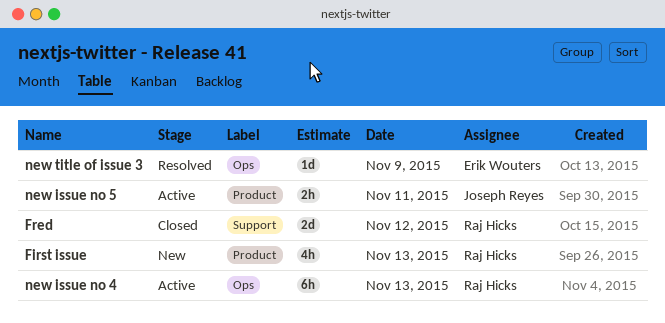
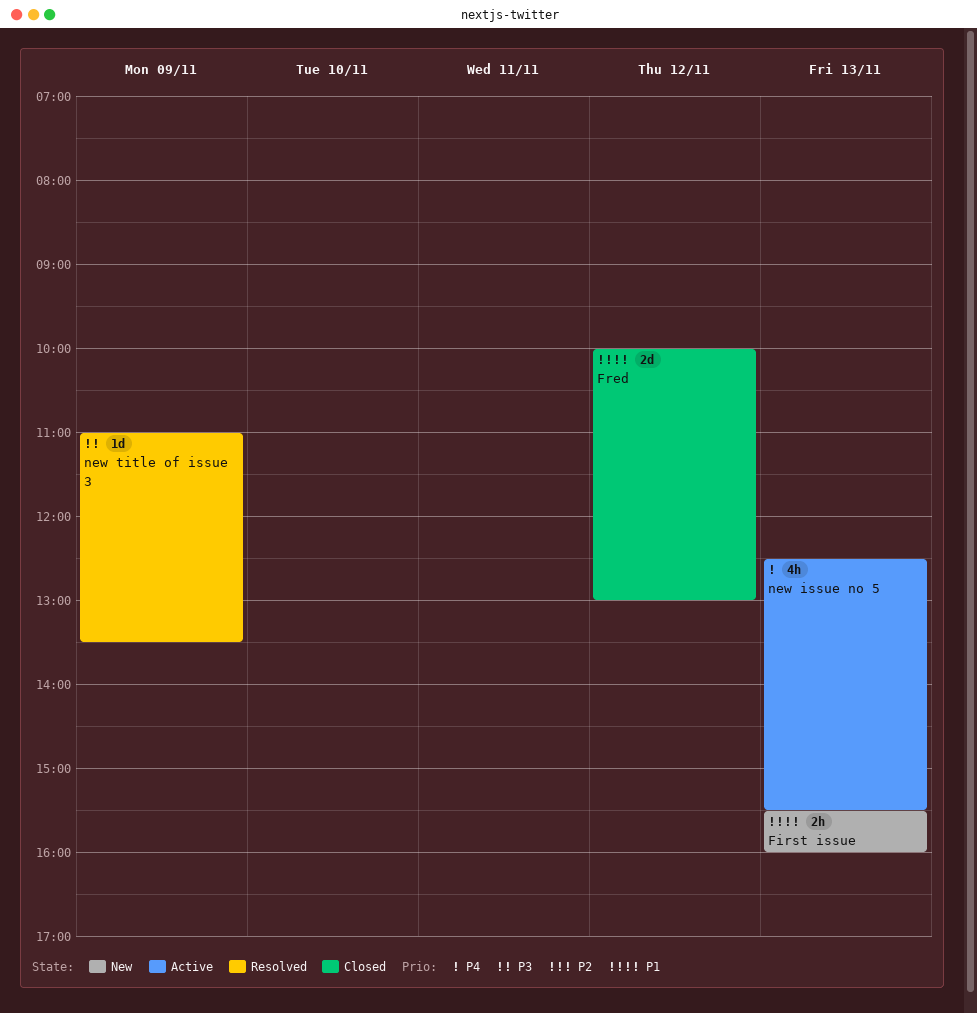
First issue, estimate: 4h -> 2h
new issue no 4: present -> none
new issue no 5, estimate: 2h -> 4h
new issue no 5, day: Nov 11 -> Nov 13

